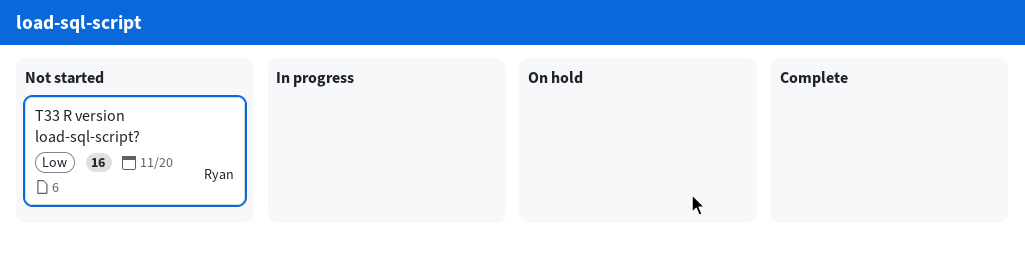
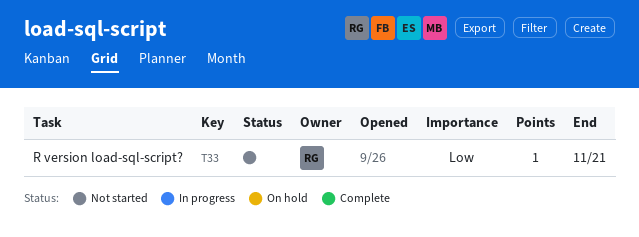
T33, estimate: 16 -> 1
T33, due: Nov 20 -> Nov 21

